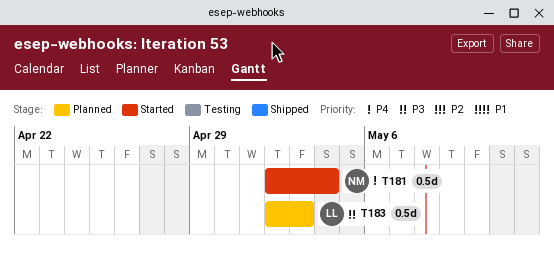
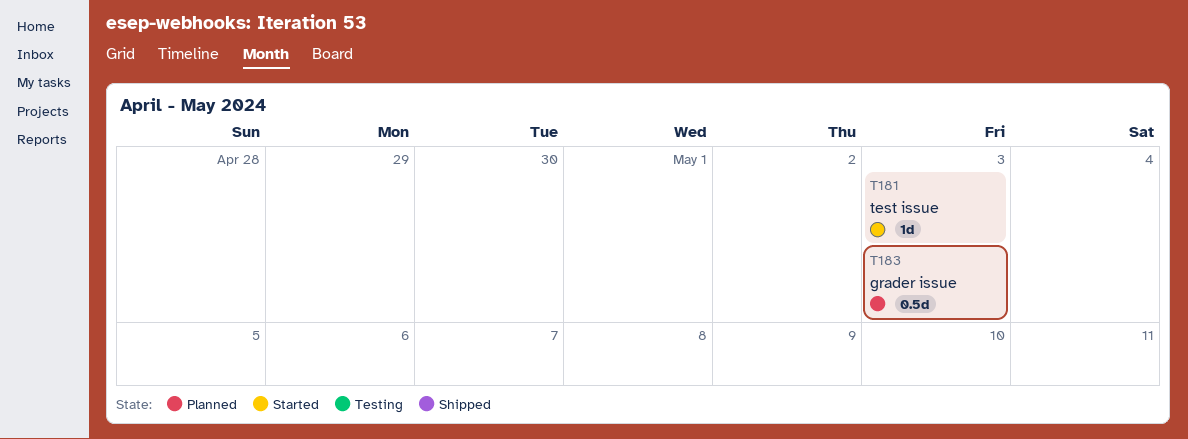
T181, estimate: 0.5d -> 1d
T181, due: May 4 -> May 3

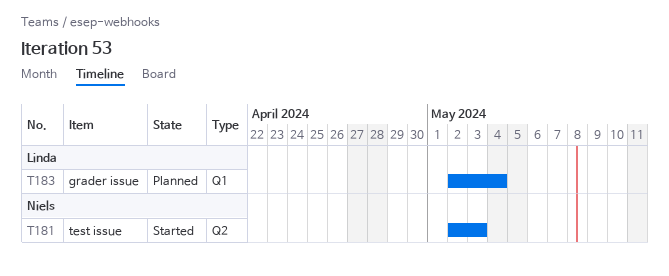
T183, due: May 3 -> May 4

